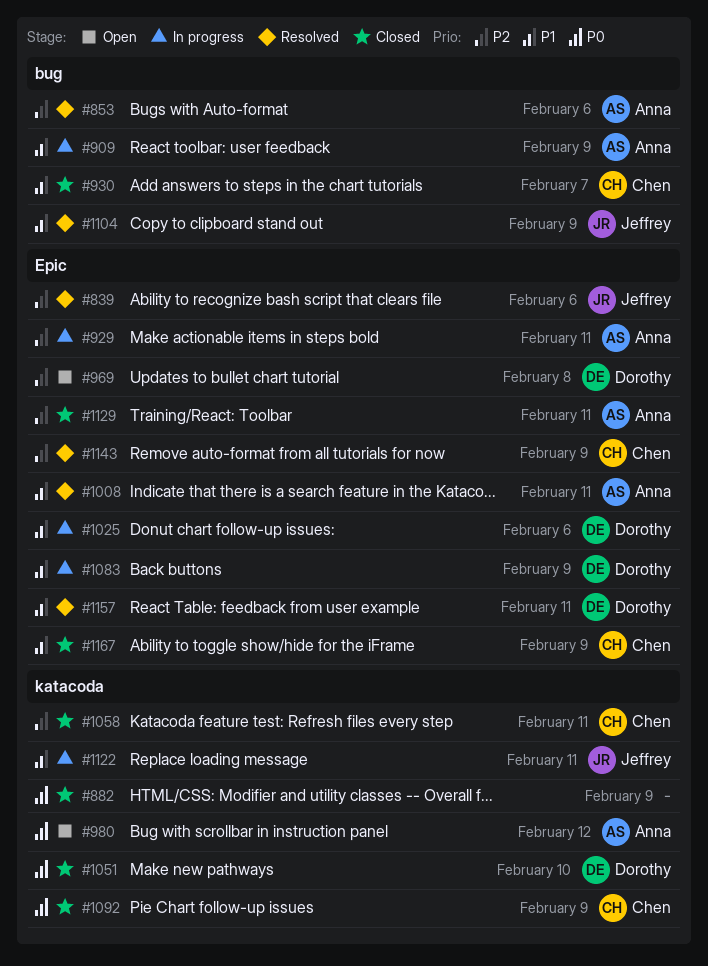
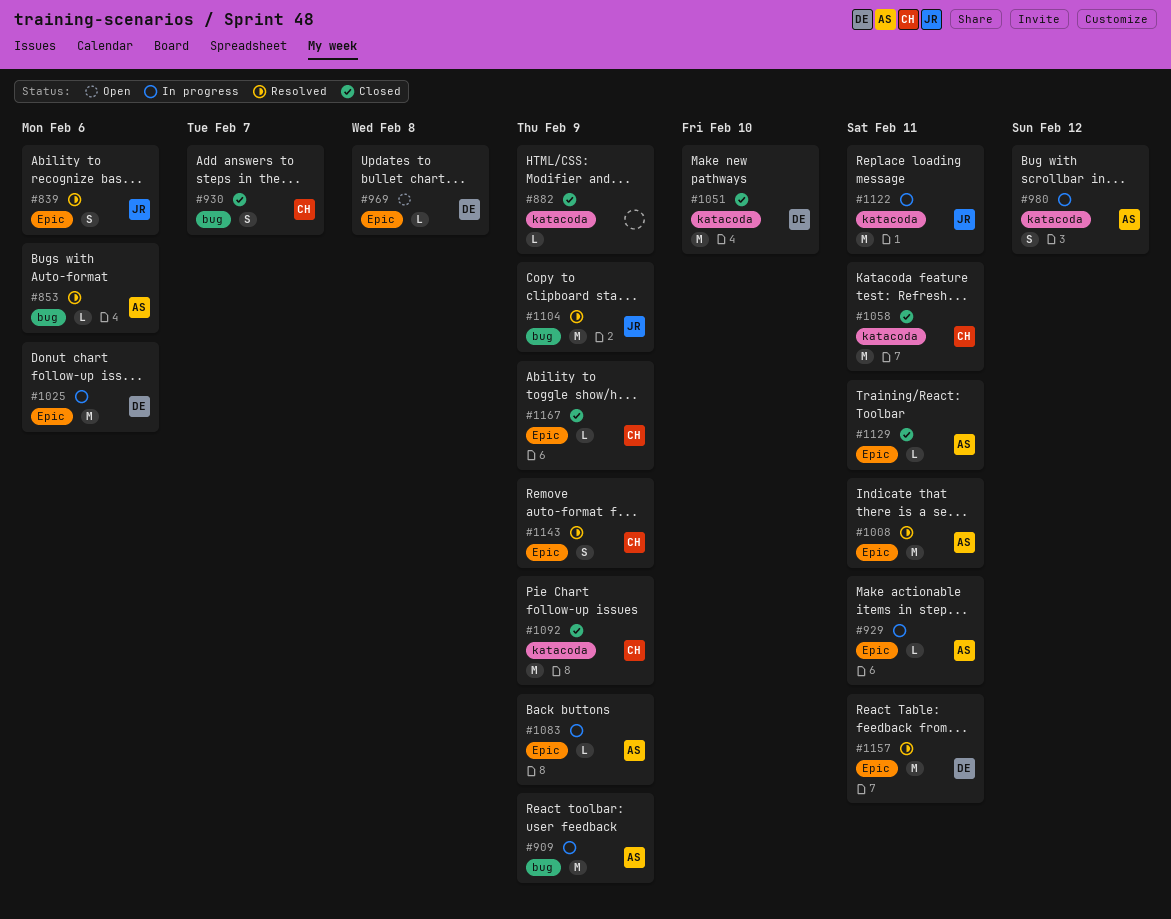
#980, status: Open -> In progress
#1083, owner: Dorothy -> Anna

